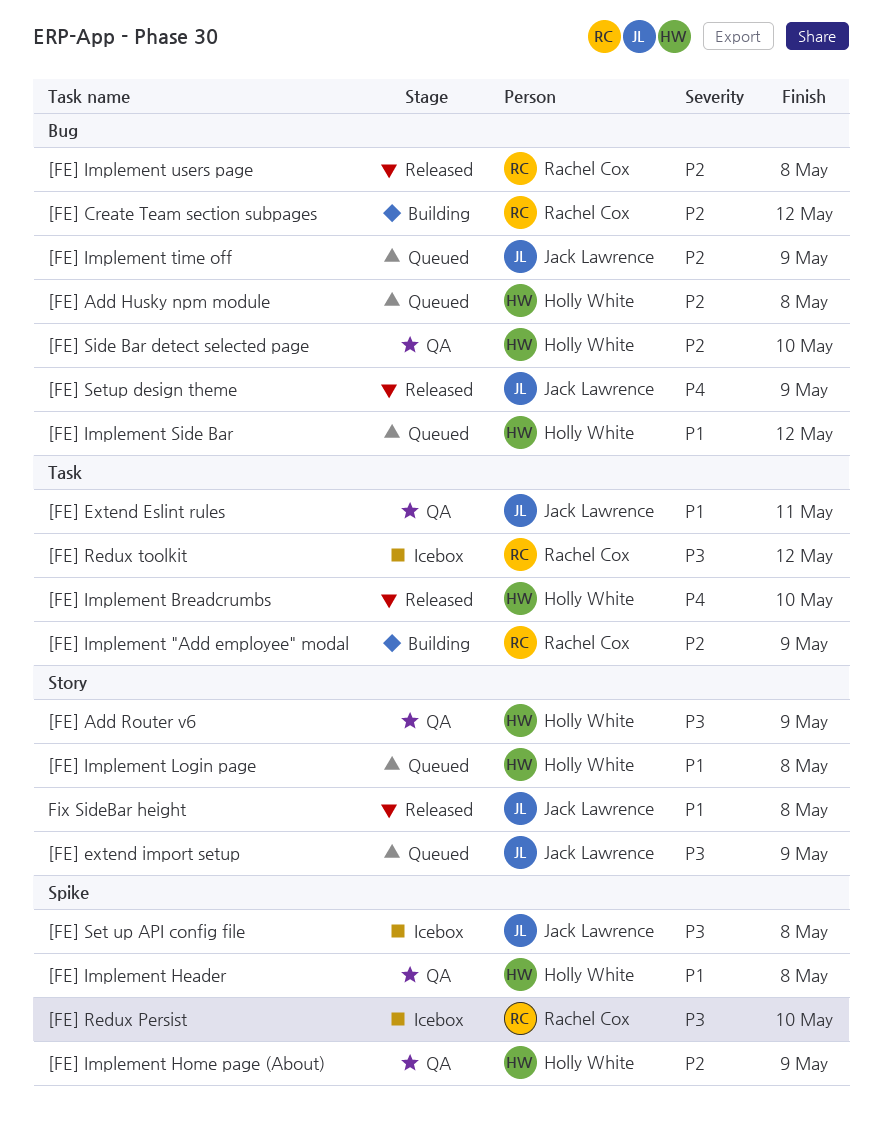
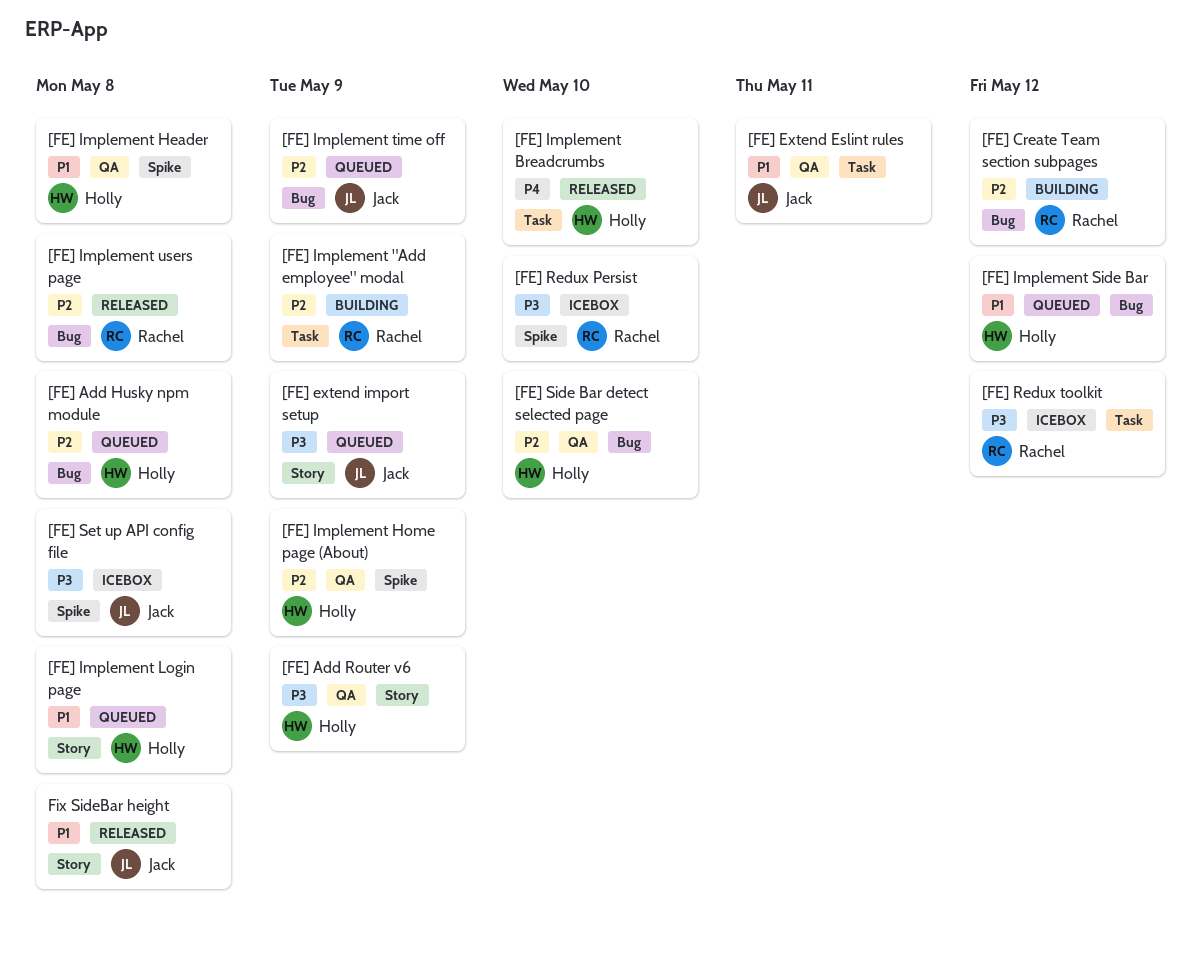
[FE] Setup design theme: present -> none

